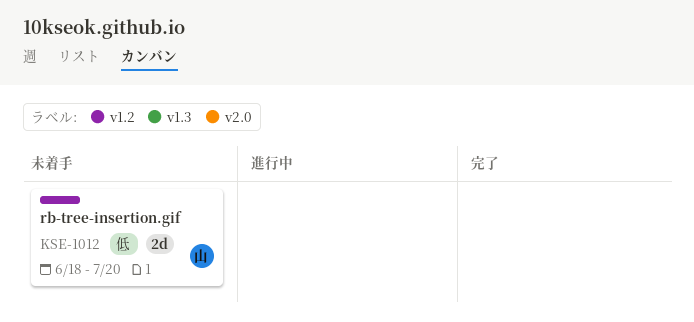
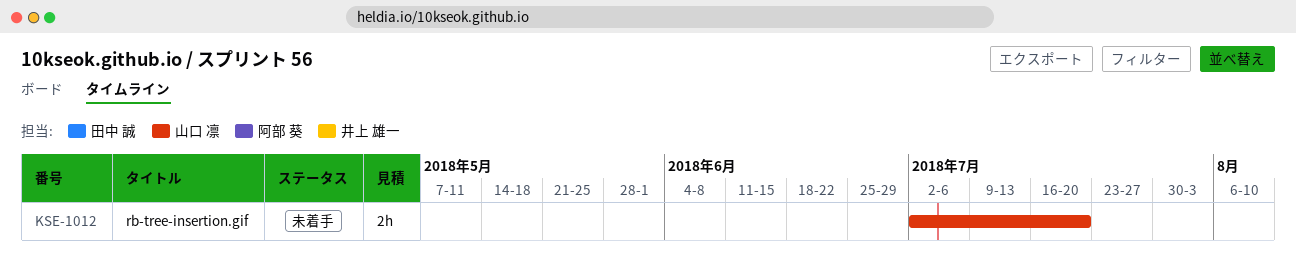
KSE-1012, estimate: 2d -> 2h
KSE-1012, start: Jun 18 -> Jul 2

